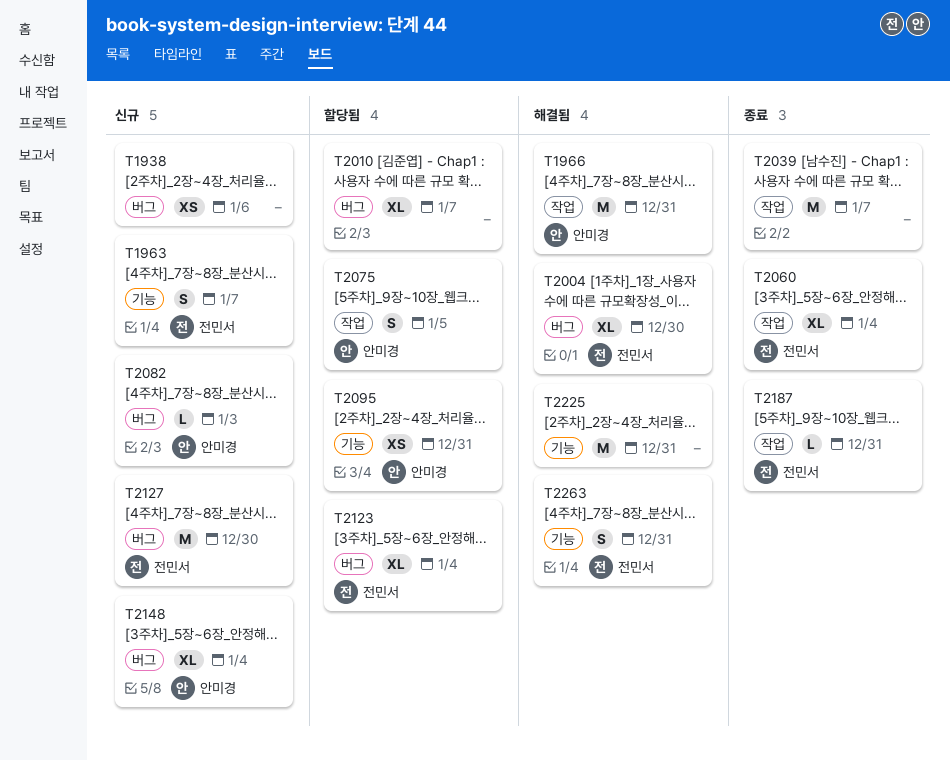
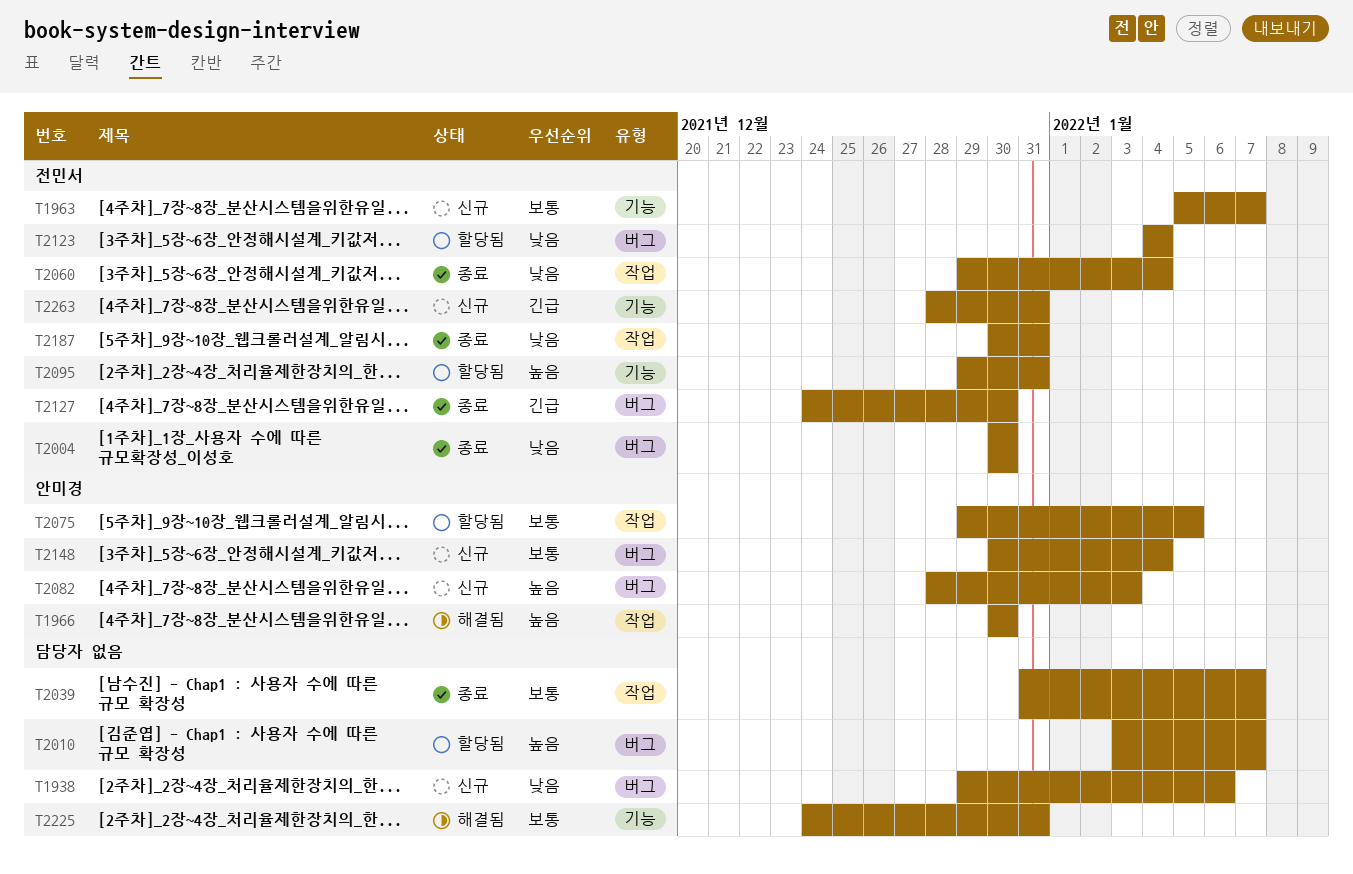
T1966, due: Dec 31 -> Dec 30
T2004, status: 해결됨 -> 종료
T2095, owner: 안미경 -> 전민서
T2127, status: 신규 -> 종료
T2263, status: 해결됨 -> 신규

